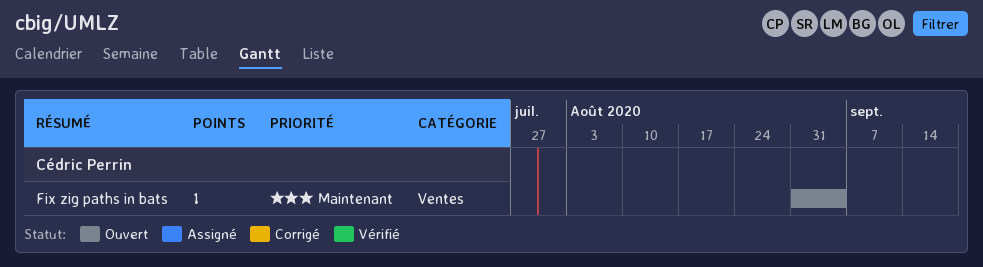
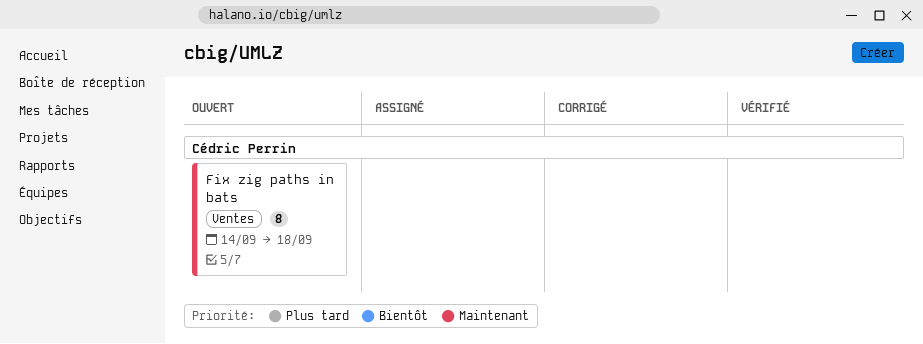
Fix zig paths in bats, estimate: 1 -> 8
Fix zig paths in bats, start: Aug 31 -> Sep 14
Fix zig paths in bats, due: Sep 4 -> Sep 18

